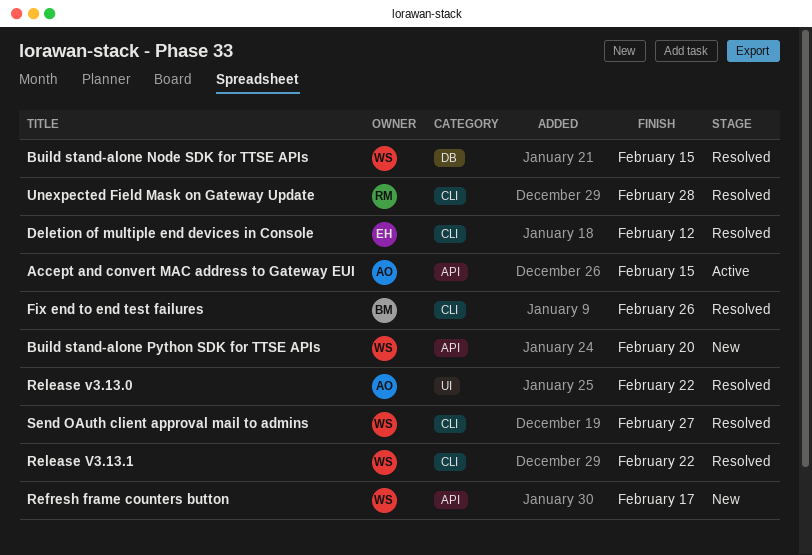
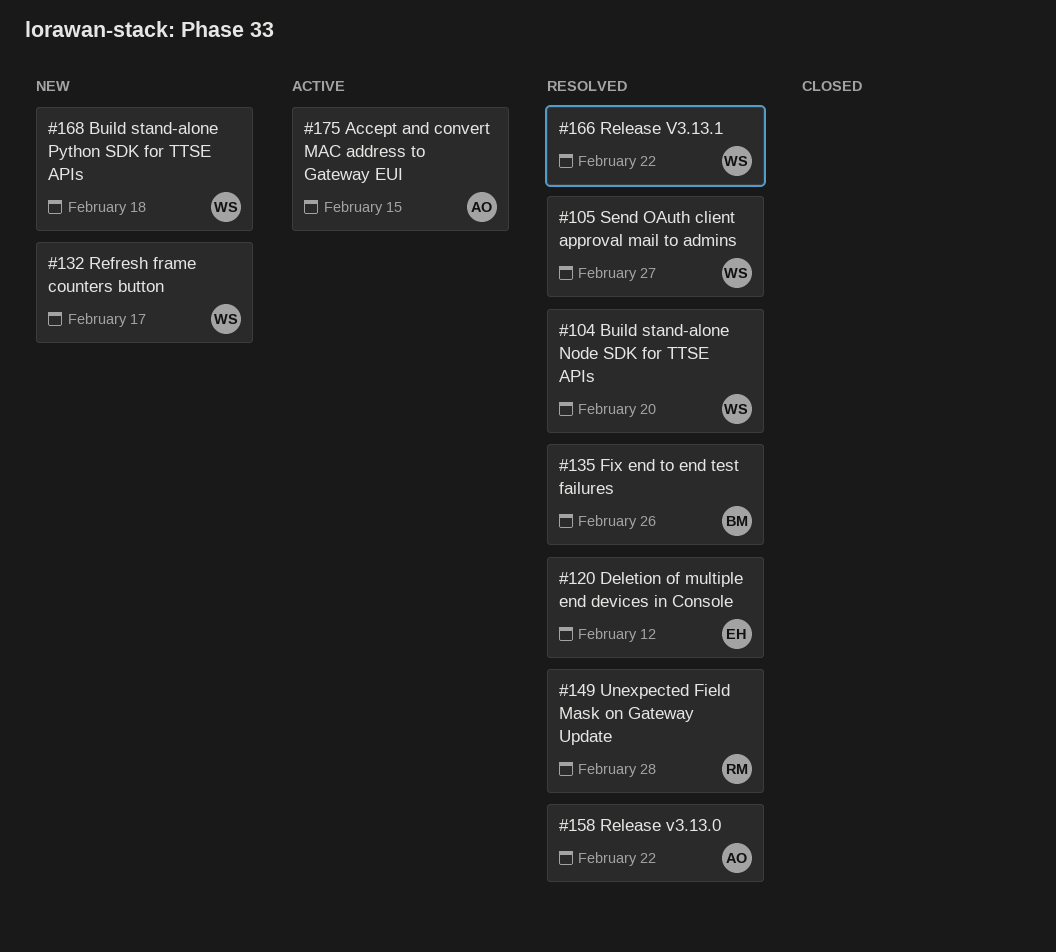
Build stand-alone Node SDK for TTSE APIs, due: Feb 15 -> Feb 20
Build stand-alone Python SDK for TTSE APIs, due: Feb 20 -> Feb 18

